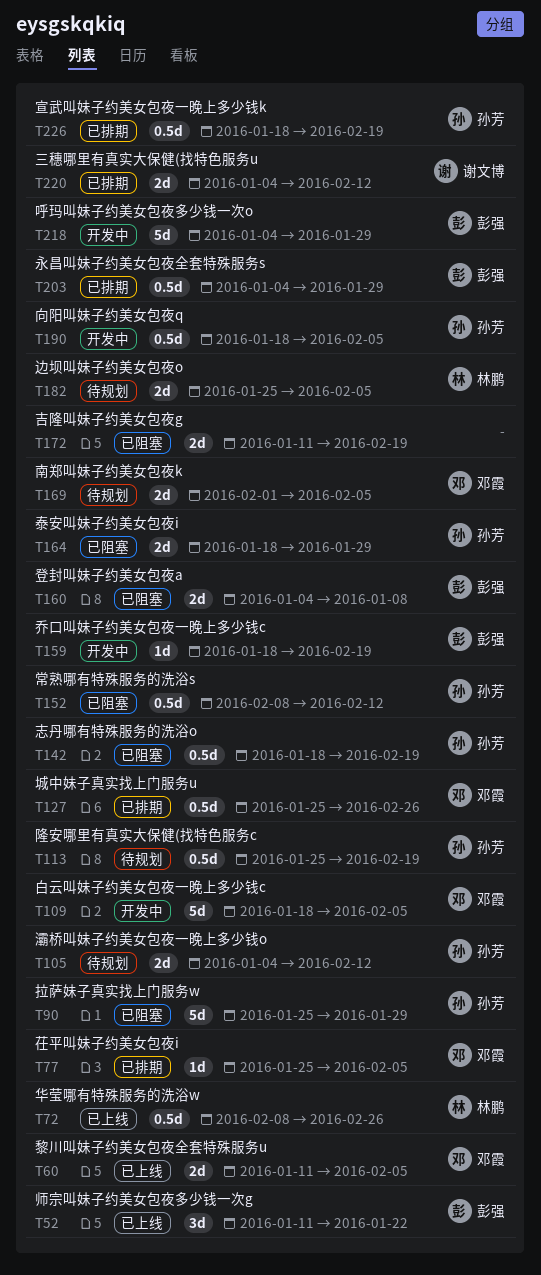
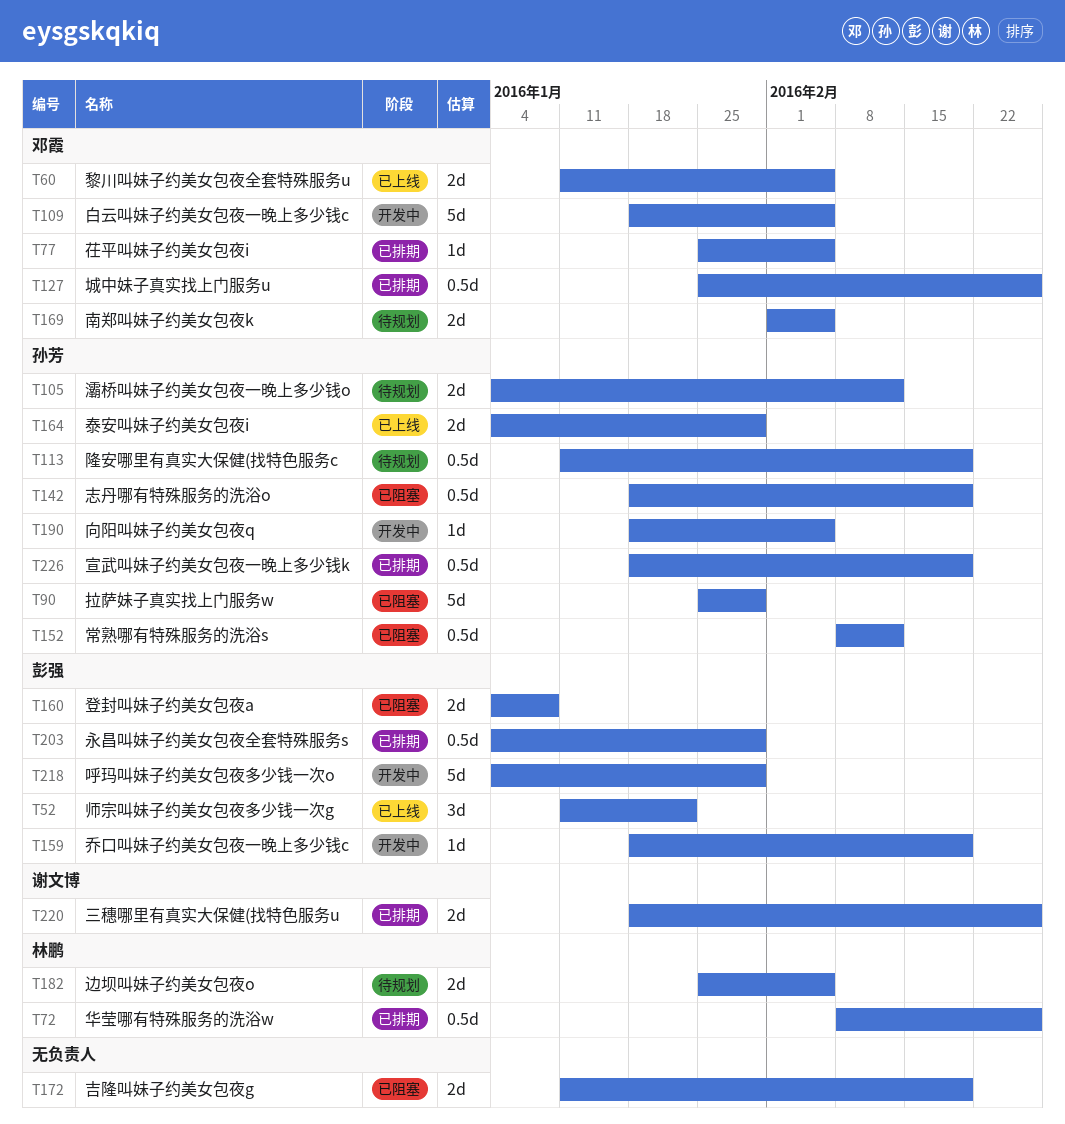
T72, status: 已上线 -> 已排期
T113, start: Jan 25 -> Jan 11
T164, status: 已阻塞 -> 已上线
T164, start: Jan 18 -> Jan 4
T190, estimate: 0.5d -> 1d
T220, start: Jan 4 -> Jan 18
T220, due: Feb 12 -> Feb 26

